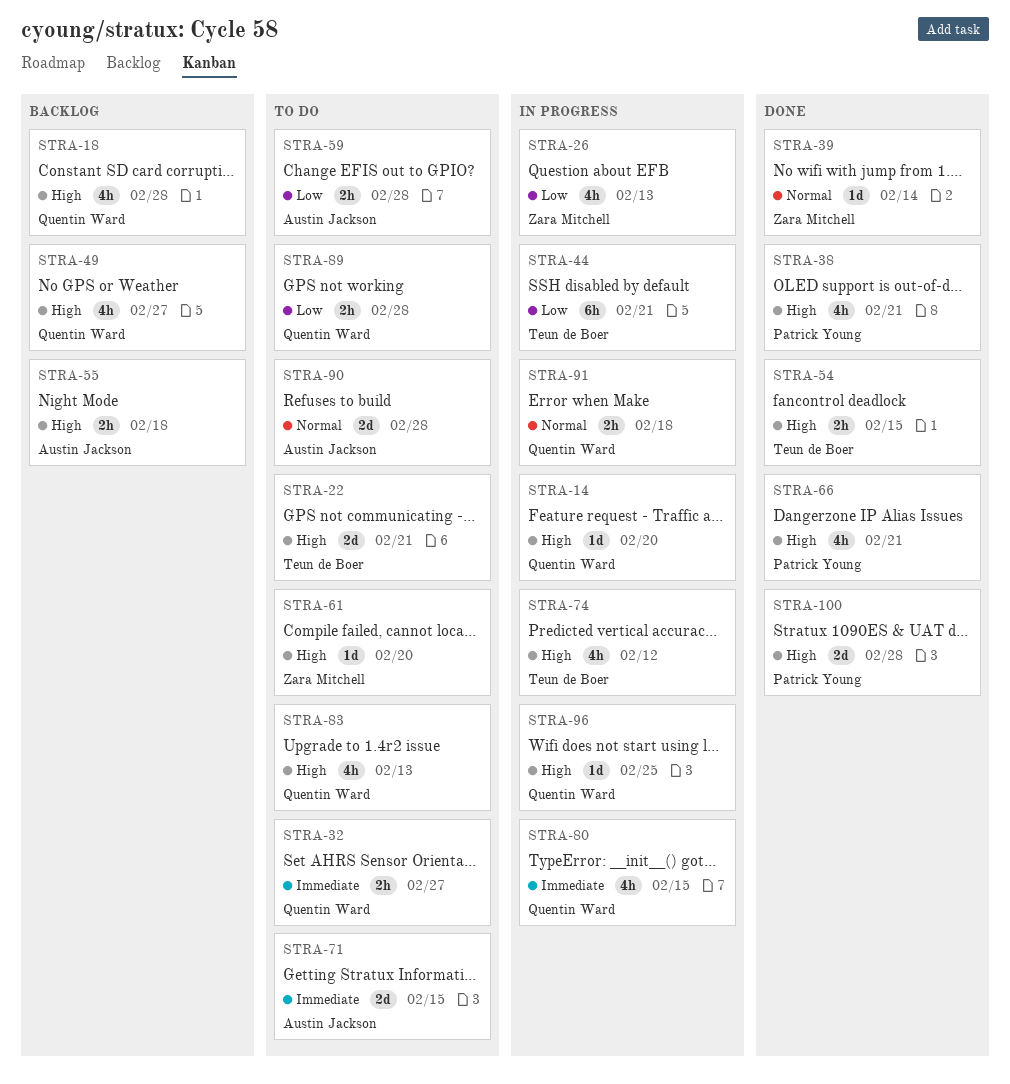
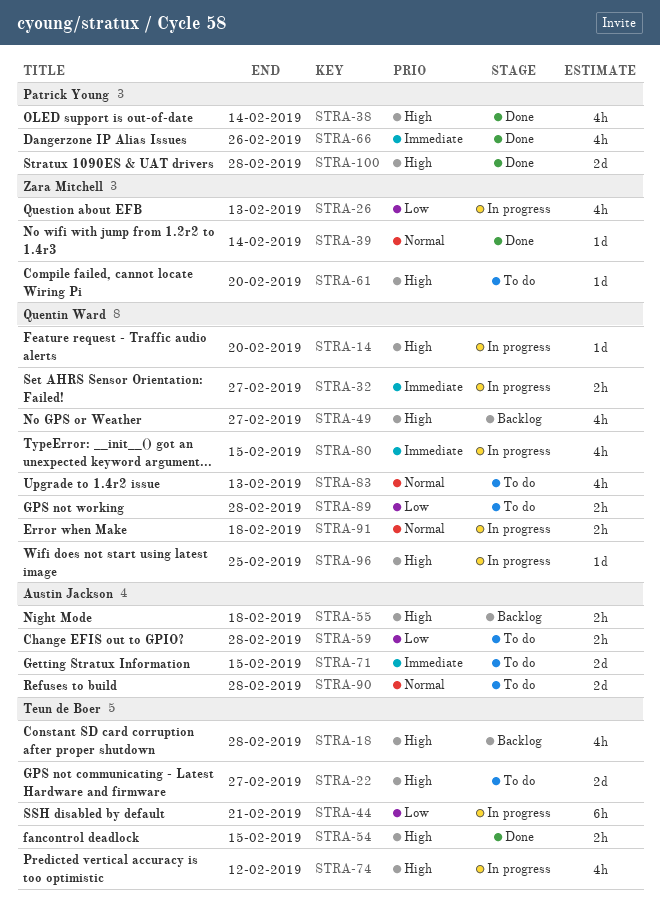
STRA-18, owner: Quentin Ward -> Teun de Boer
STRA-22, due: Feb 21 -> Feb 27
STRA-32, status: To do -> In progress
STRA-38, due: Feb 21 -> Feb 14
STRA-66, priority: High -> Immediate
STRA-66, due: Feb 21 -> Feb 26
STRA-83, priority: High -> Normal

